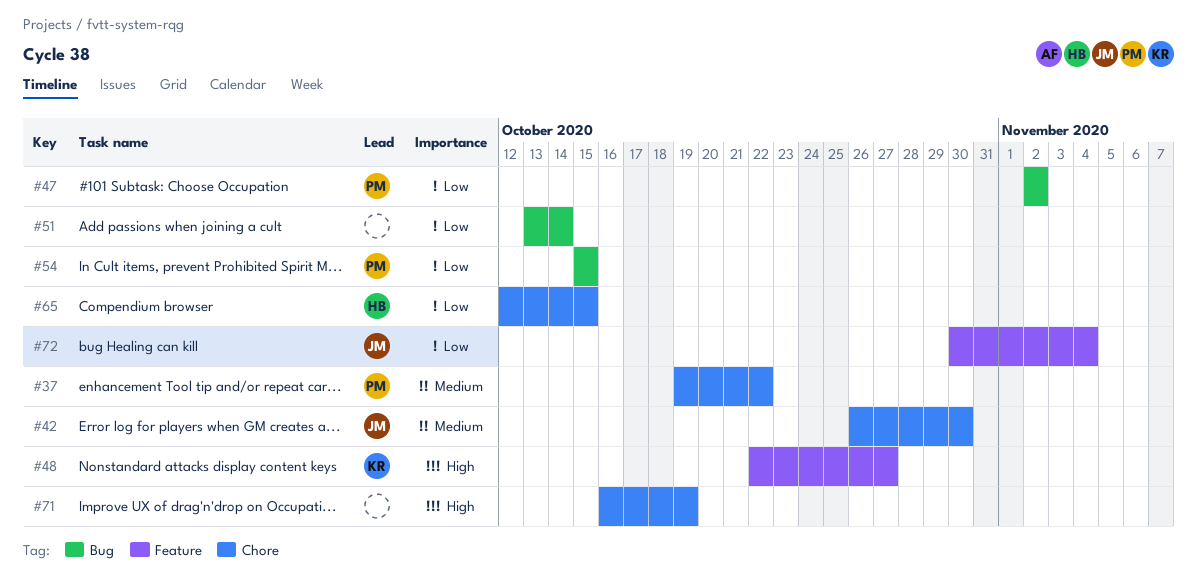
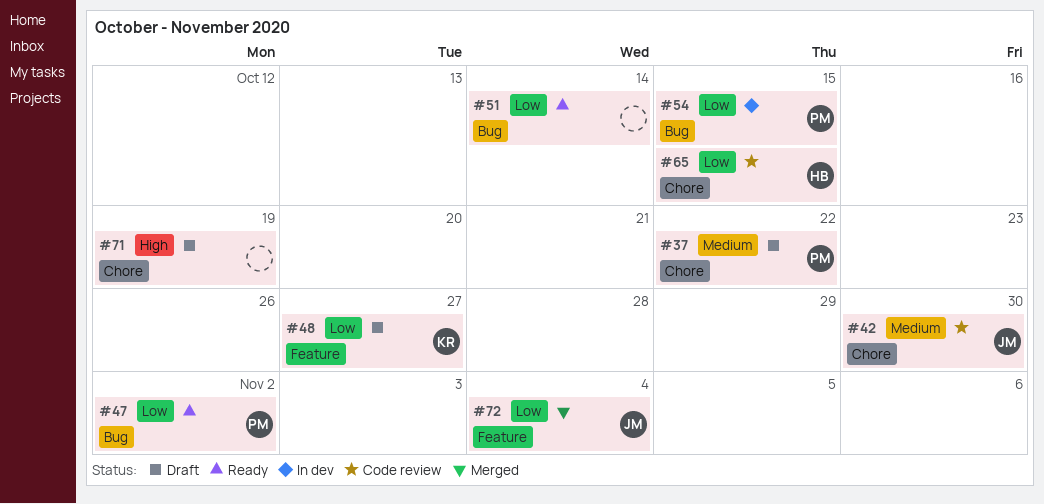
#48, priority: High -> Low

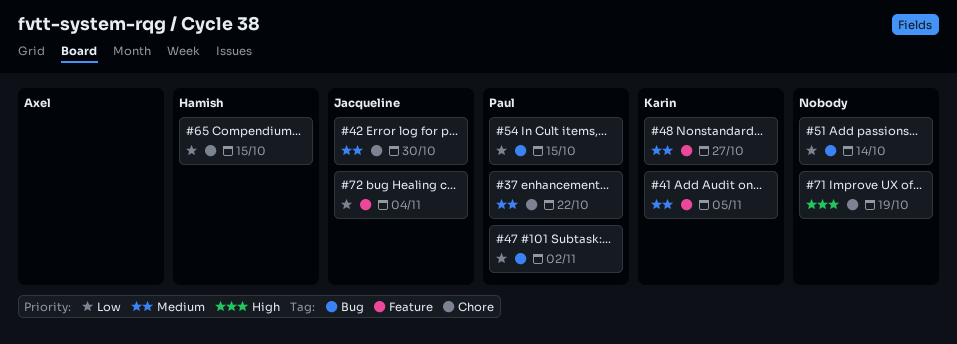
#41: none -> present
#48, priority: Low -> Medium

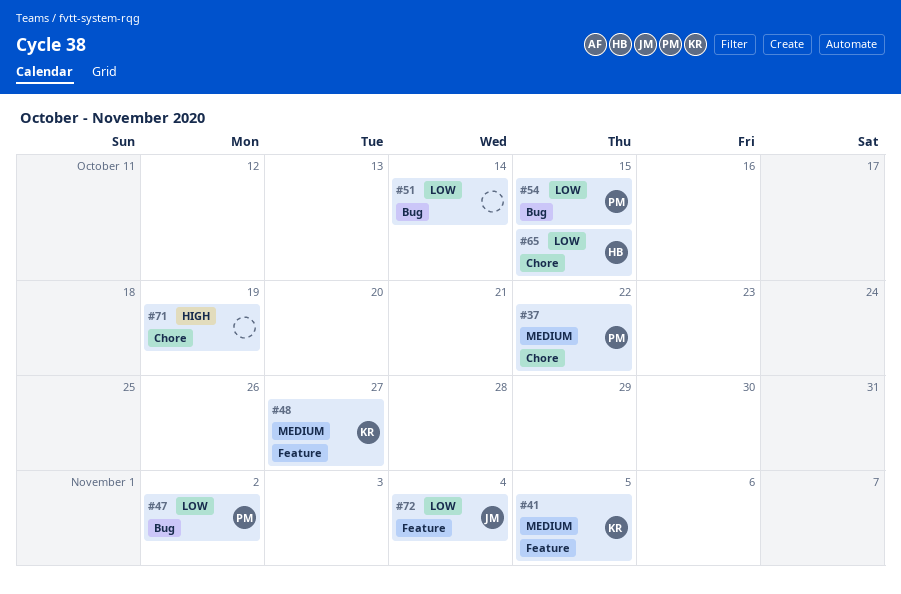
#42: present -> none

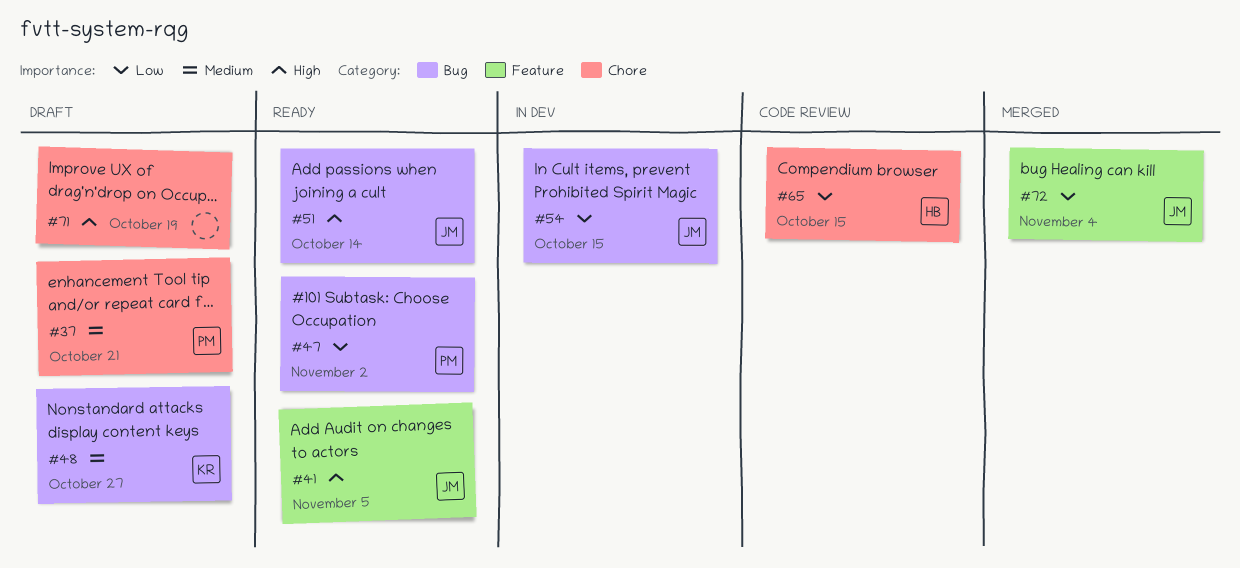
#37, due: Oct 22 -> Oct 21
#41, owner: KR -> JM
#41, priority: Medium -> High
#48, label: Feature -> Bug
#51, owner: none -> JM
#51, priority: Low -> High
#54, owner: PM -> JM

